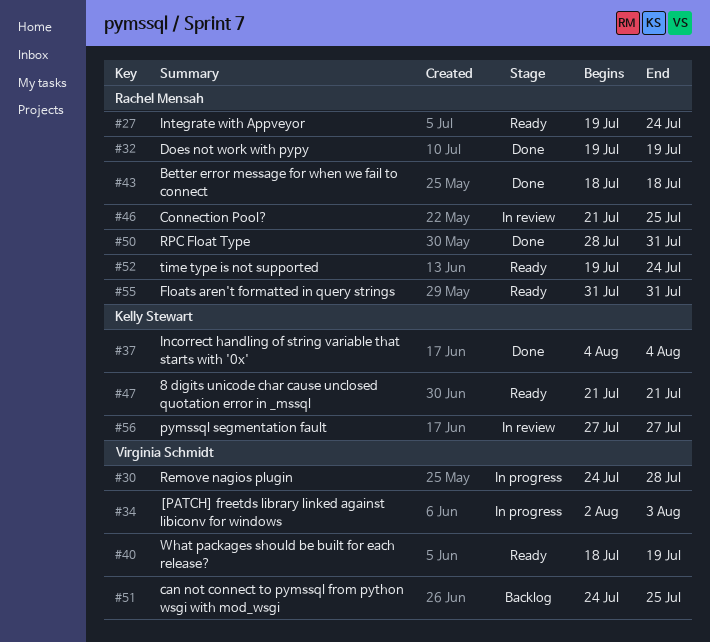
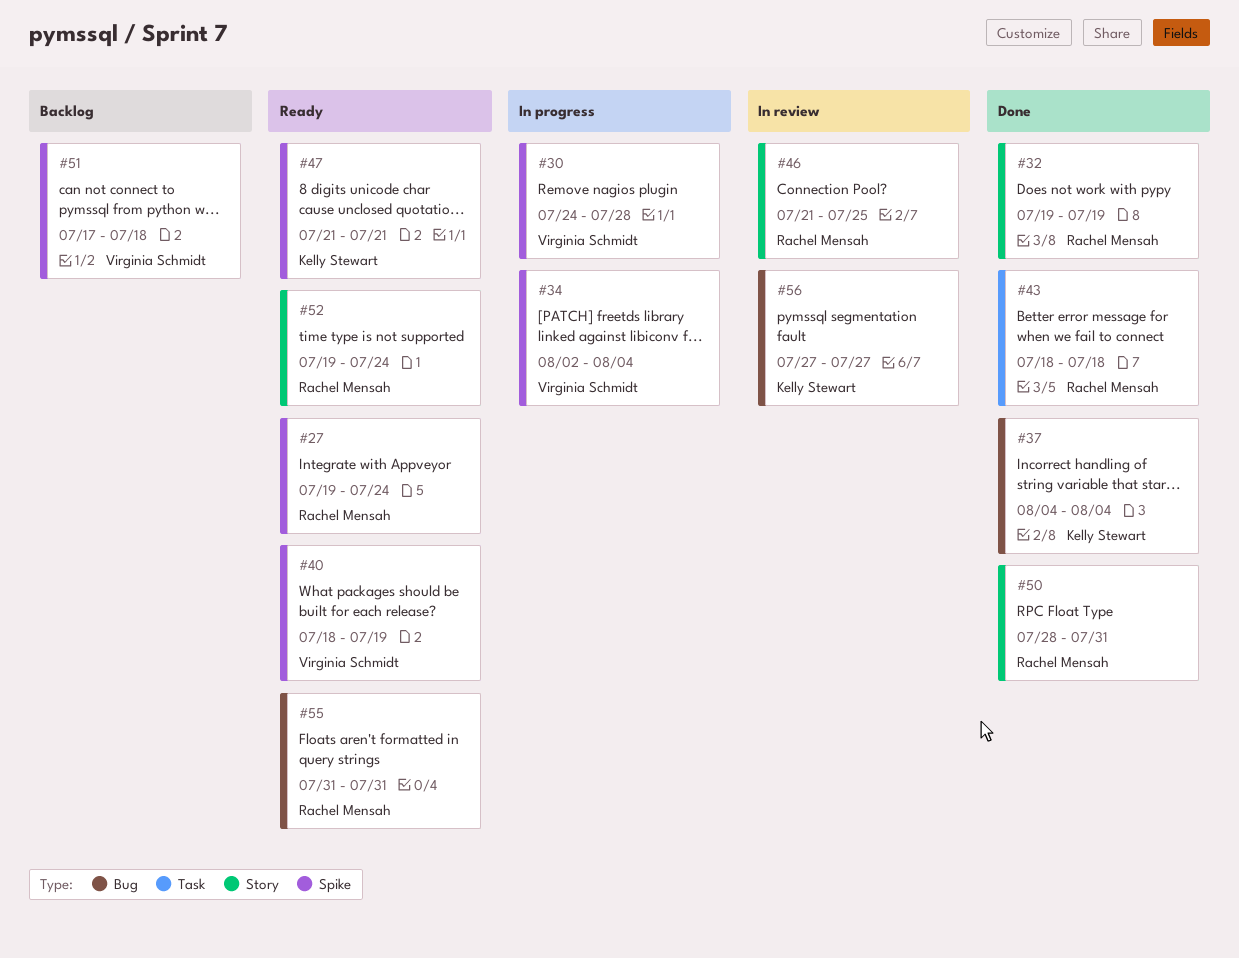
#34, due: Aug 3 -> Aug 4
#51, start: Jul 24 -> Jul 17
#51, due: Jul 25 -> Jul 18

